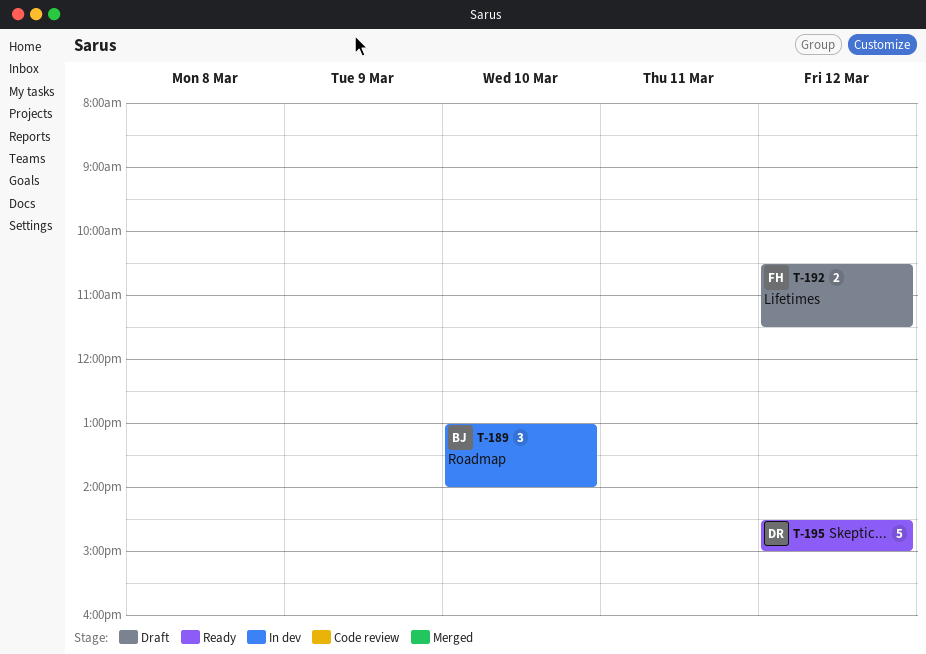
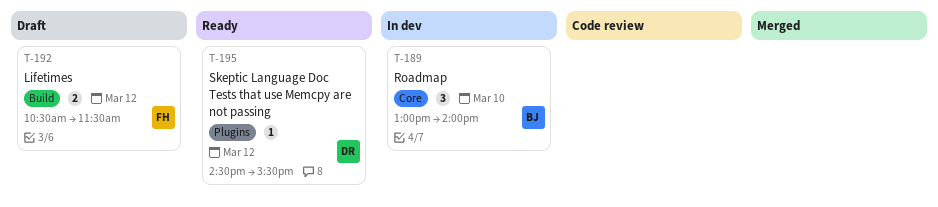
T-195, estimate: 5 -> 1
T-195, ends: 15:00 -> 15:30

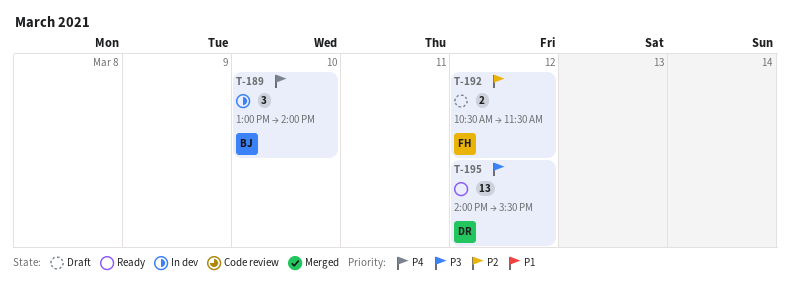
T-195, estimate: 1 -> 13
T-195, begins: 14:30 -> 14:00

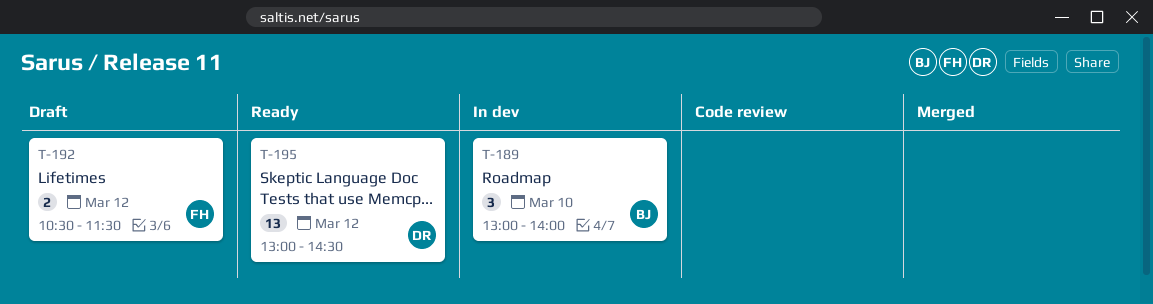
T-195, begins: 14:00 -> 13:00
T-195, ends: 15:30 -> 14:30

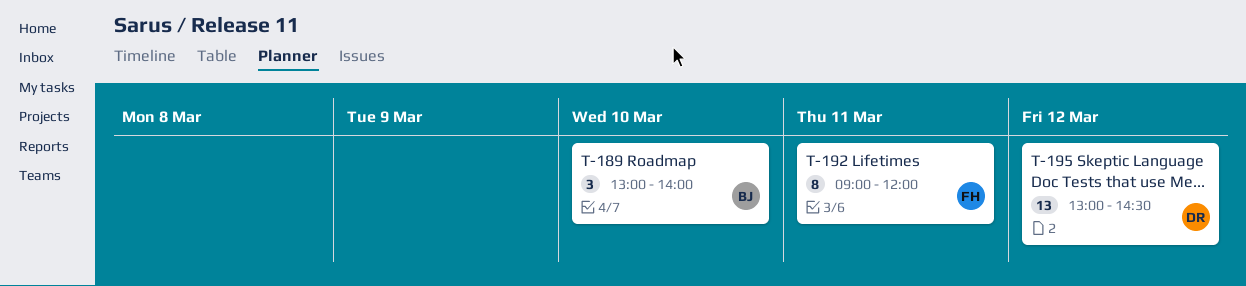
T-192, estimate: 2 -> 8
T-192, day: Mar 12 -> Mar 11
T-192, begins: 10:30 -> 09:00
T-192, ends: 11:30 -> 12:00

